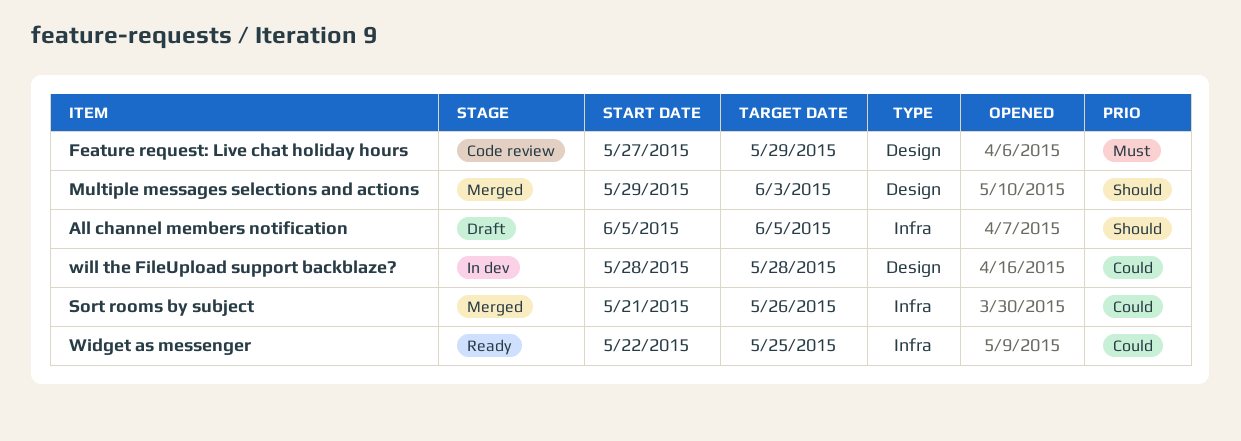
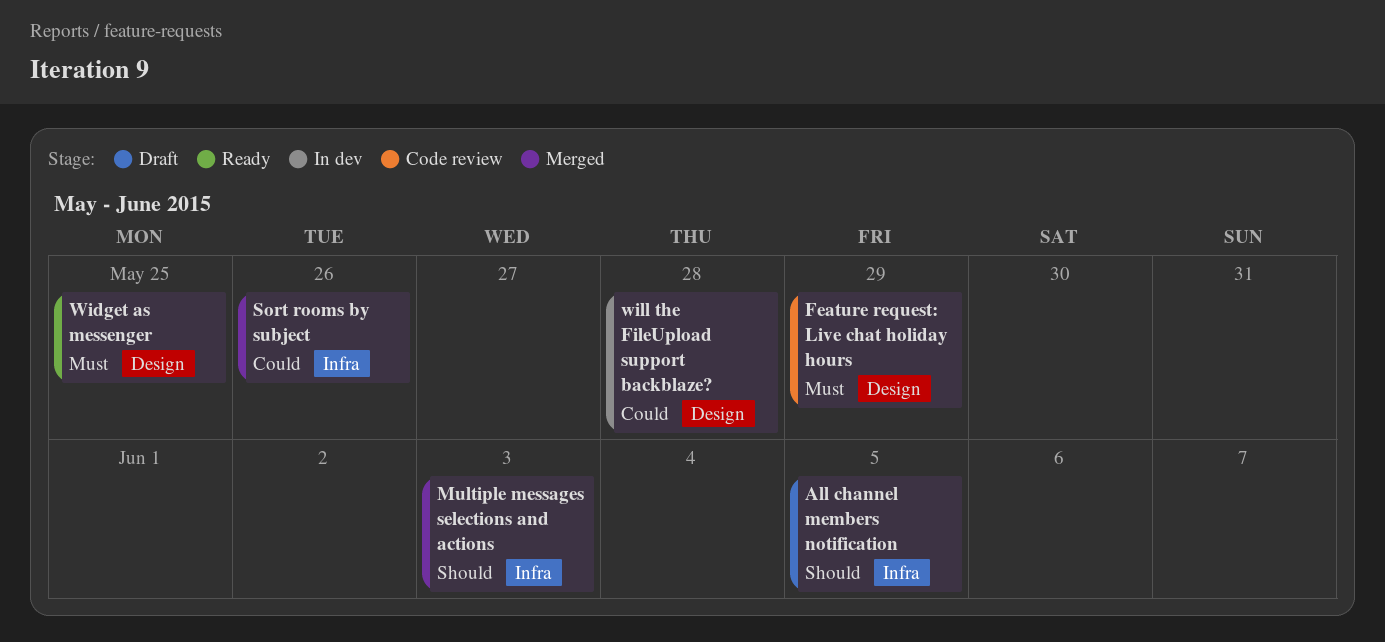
Multiple messages selections and actions, label: Design -> Infra
Widget as messenger, priority: Could -> Must
Widget as messenger, label: Infra -> Design

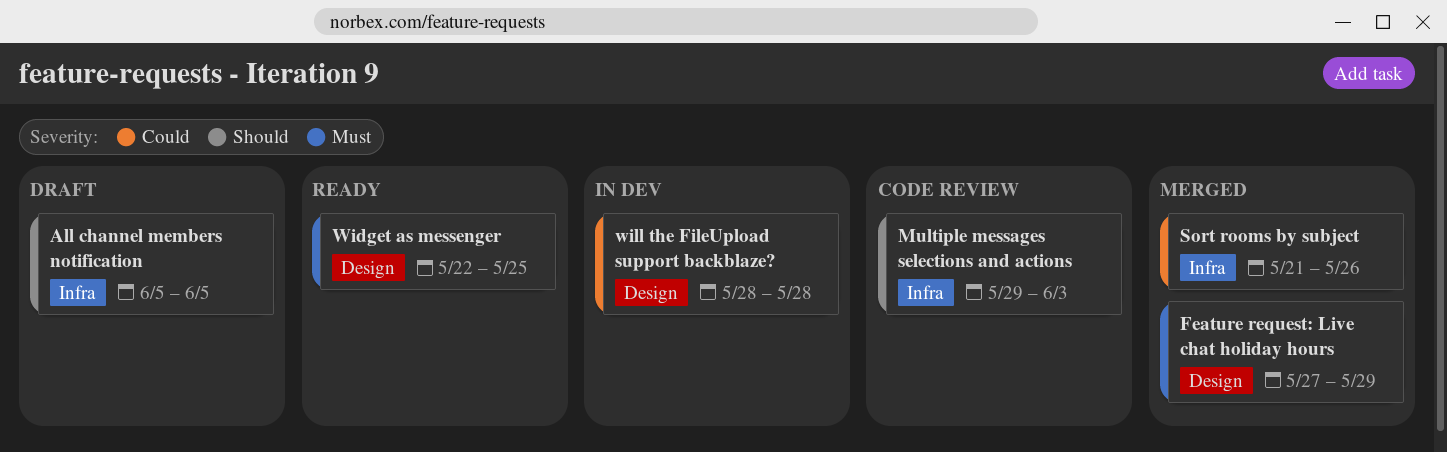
Feature request: Live chat holiday hours, status: Code review -> Merged
Multiple messages selections and actions, status: Merged -> Code review

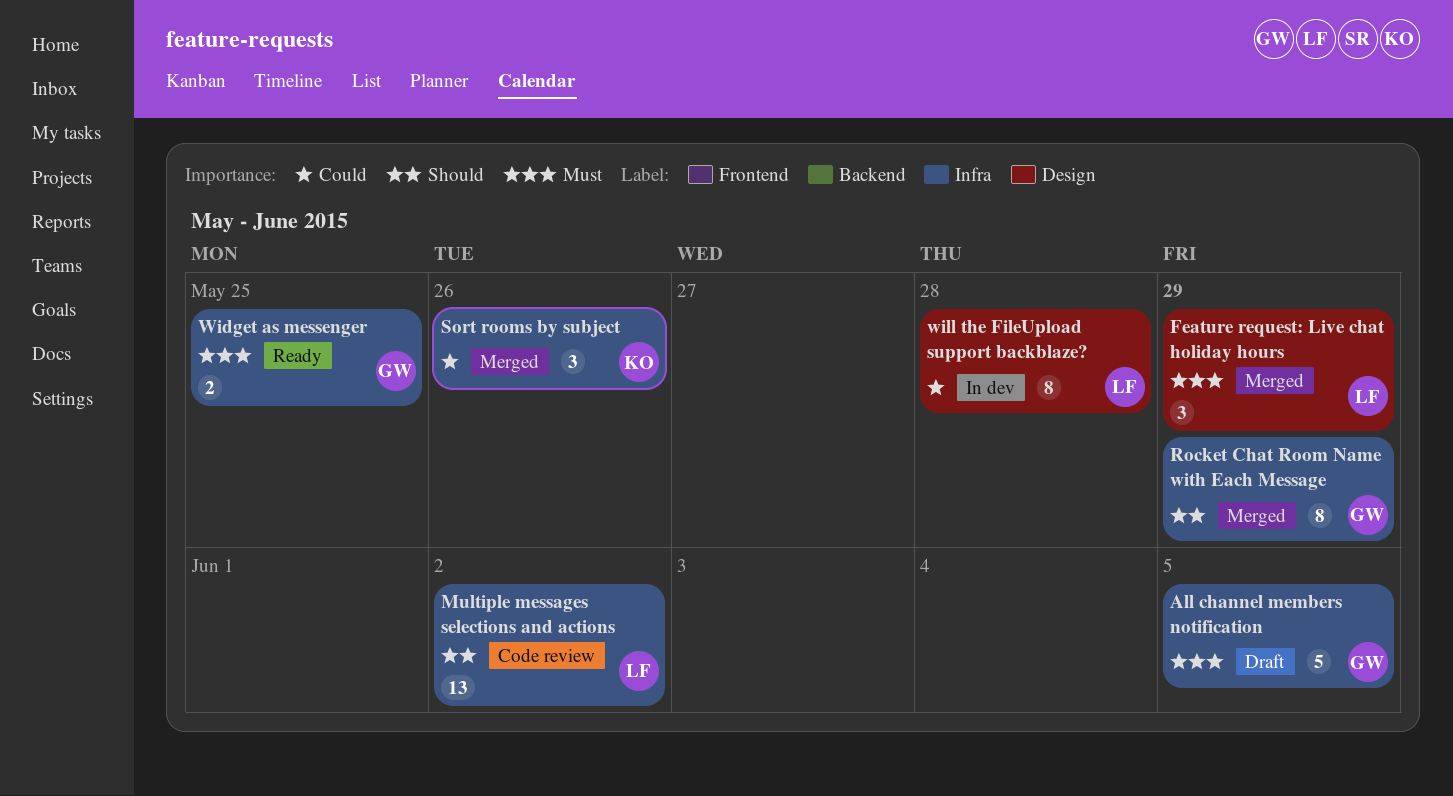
All channel members notification, priority: Should -> Must
Multiple messages selections and actions, due: Jun 3 -> Jun 2
Rocket Chat Room Name with Each Message: none -> present
Widget as messenger, label: Design -> Infra

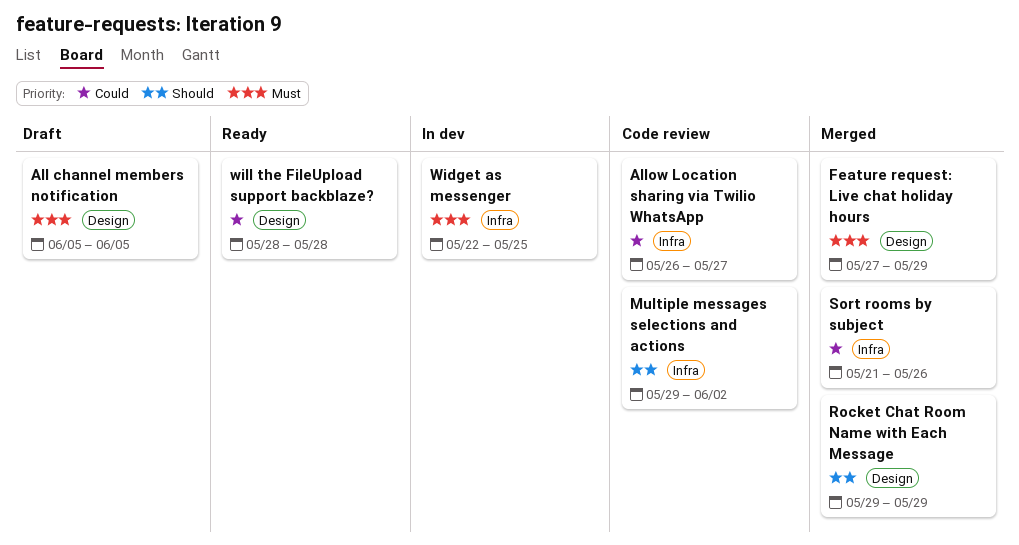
All channel members notification, label: Infra -> Design
Allow Location sharing via Twilio WhatsApp: none -> present
Rocket Chat Room Name with Each Message, label: Infra -> Design
Widget as messenger, status: Ready -> In dev
will the FileUpload support backblaze?, status: In dev -> Ready

